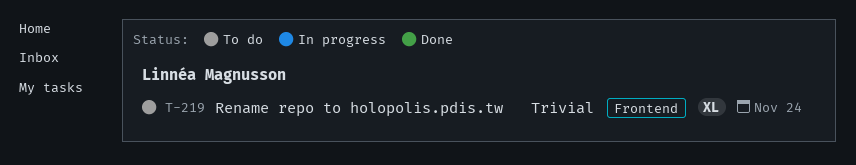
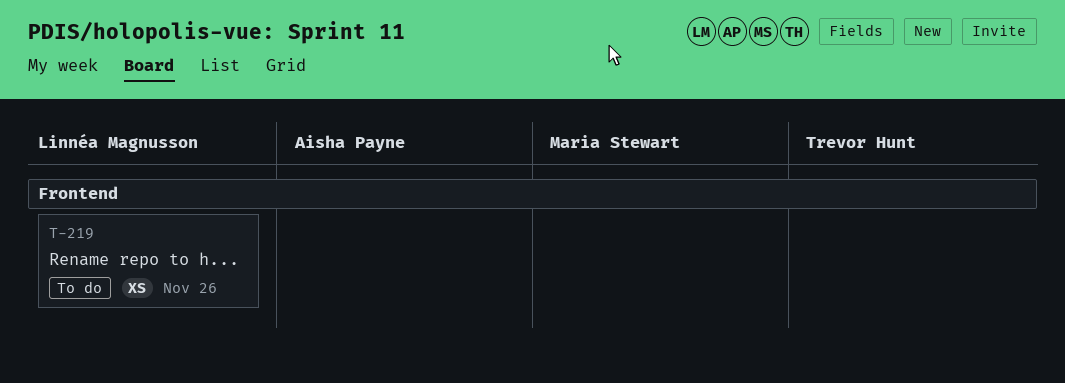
T-219, estimate: XL -> XS
T-219, due: Nov 24 -> Nov 26

